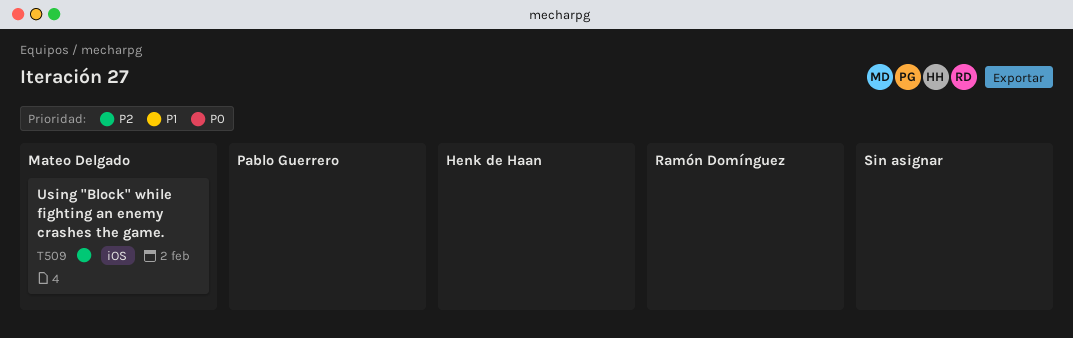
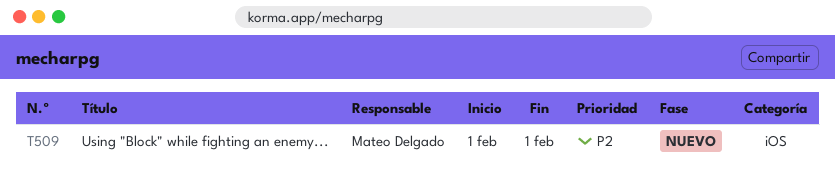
T509, due: Feb 2 -> Feb 1

